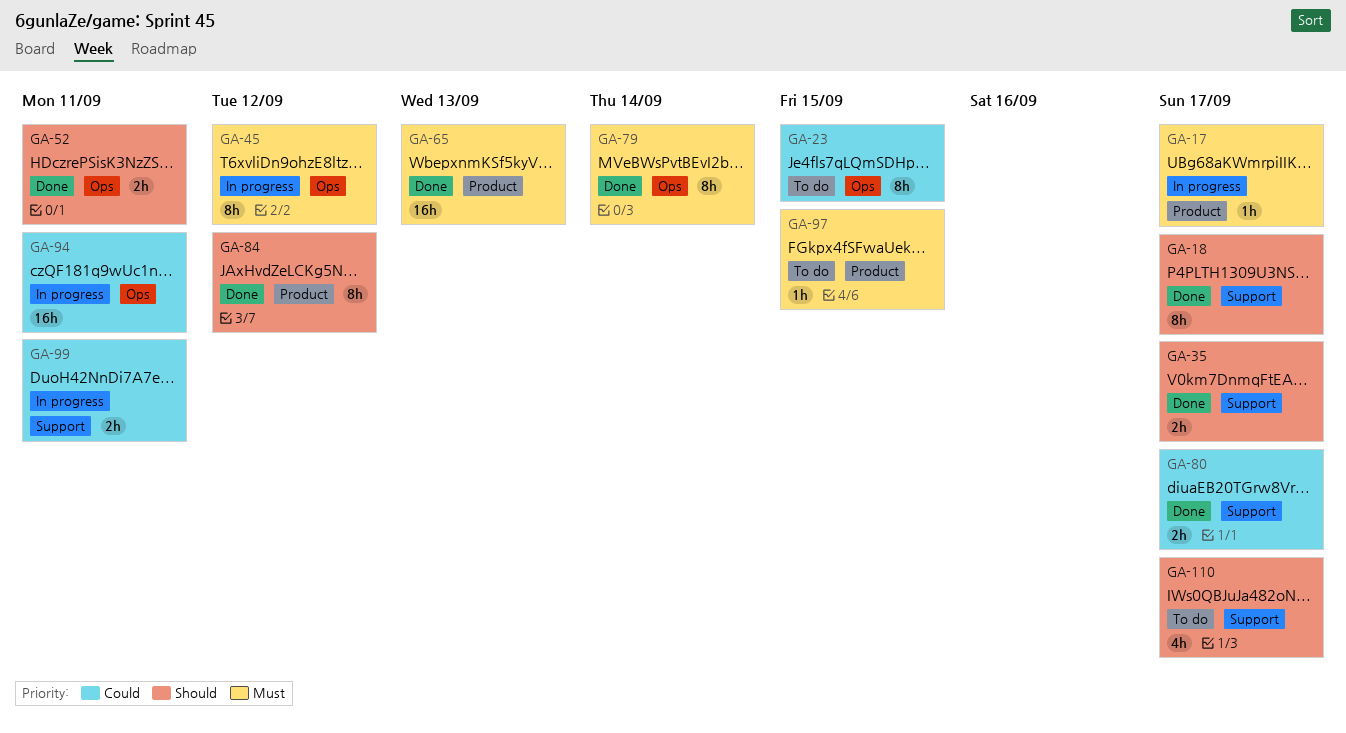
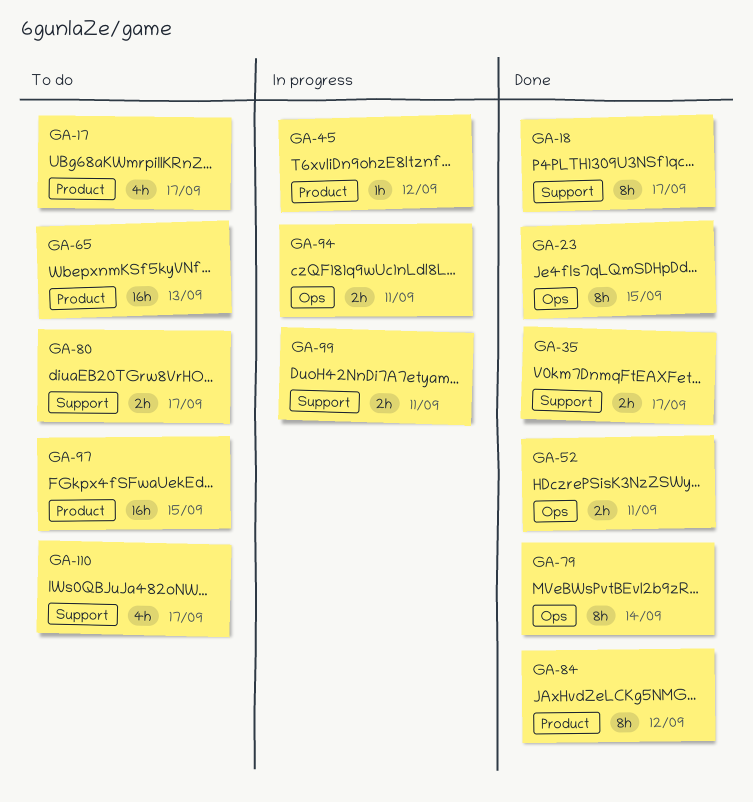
GA-17, status: In progress -> To do
GA-17, estimate: 1h -> 4h
GA-23, status: To do -> Done
GA-45, label: Ops -> Product
GA-45, estimate: 8h -> 1h
GA-65, status: Done -> To do
GA-80, status: Done -> To do
GA-94, estimate: 16h -> 2h
GA-97, estimate: 1h -> 16h

